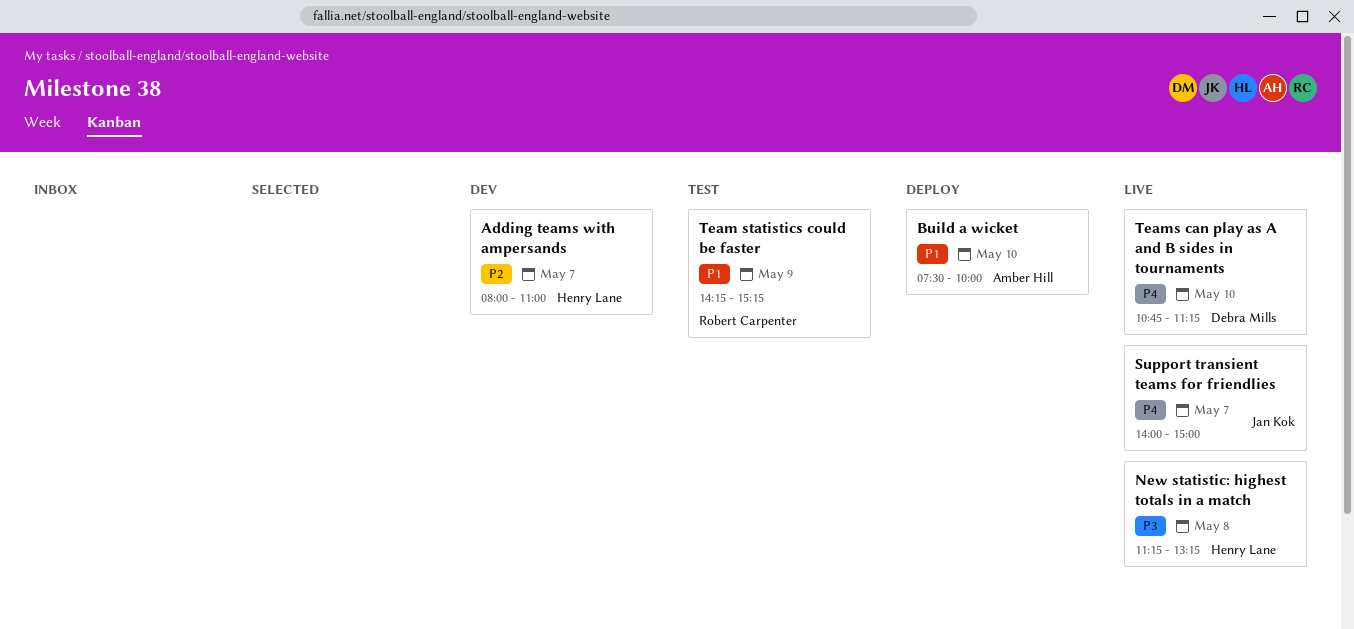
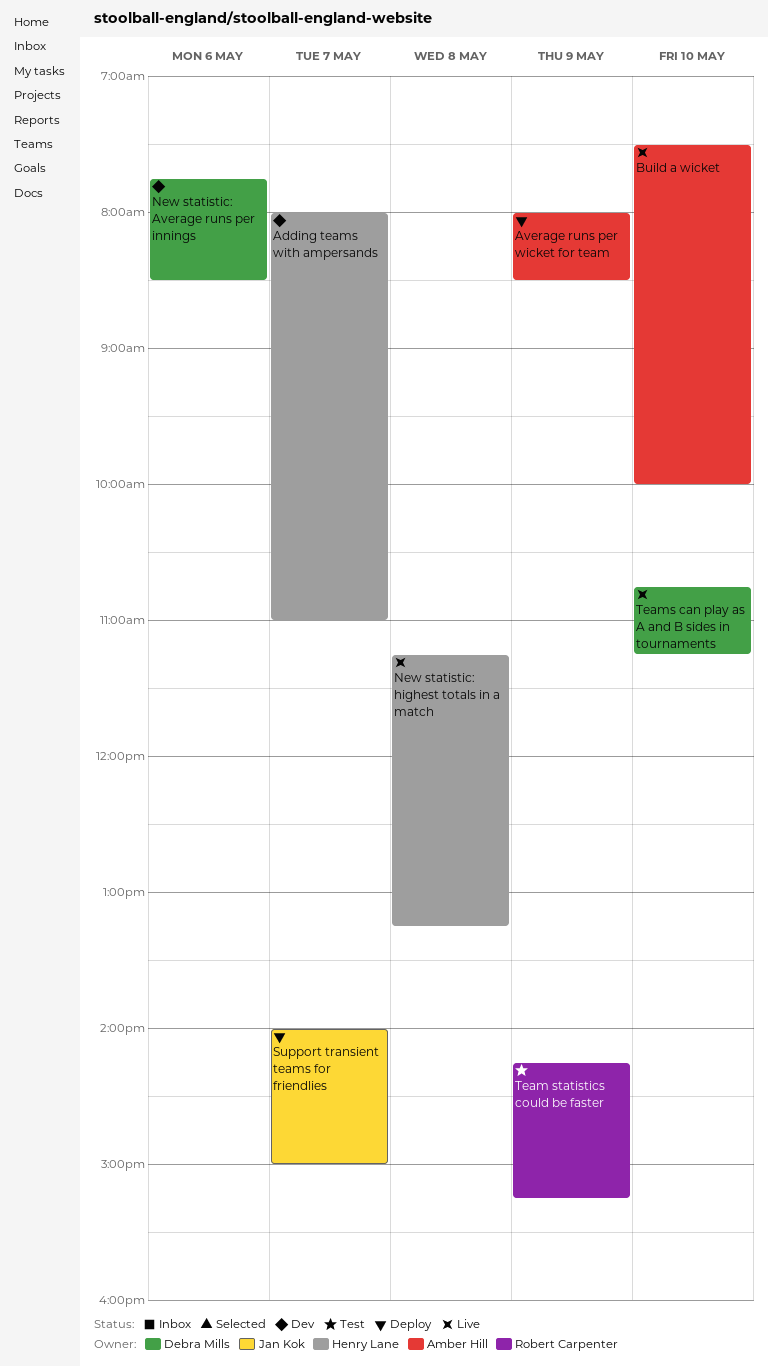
Average runs per wicket for team: none -> present
Build a wicket, status: Deploy -> Live
New statistic: Average runs per innings: none -> present
Support transient teams for friendlies, status: Live -> Deploy

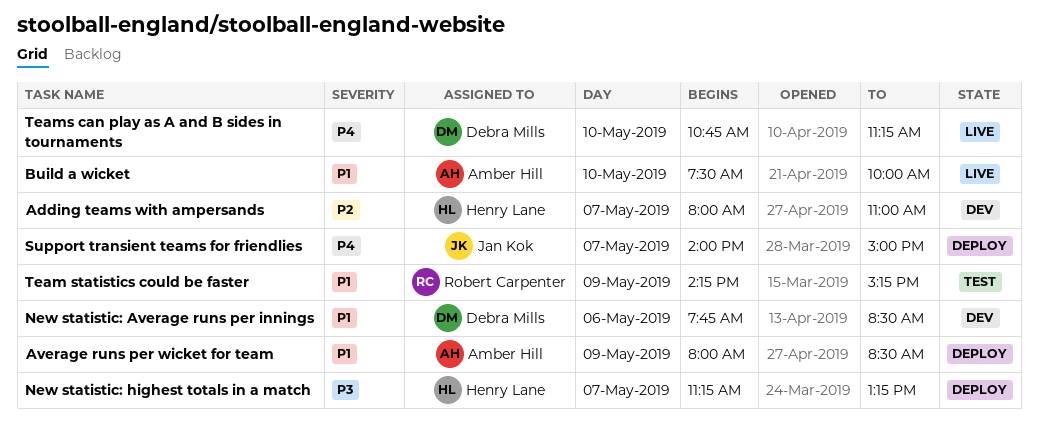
New statistic: highest totals in a match, status: Live -> Deploy
New statistic: highest totals in a match, day: May 8 -> May 7

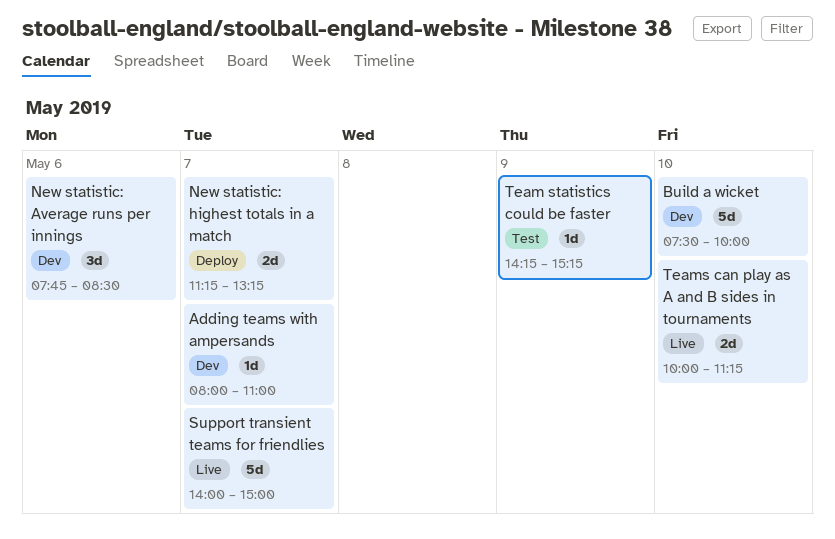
Average runs per wicket for team: present -> none
Build a wicket, status: Live -> Dev
Support transient teams for friendlies, status: Deploy -> Live
Teams can play as A and B sides in tournaments, begins: 10:45 -> 10:00

